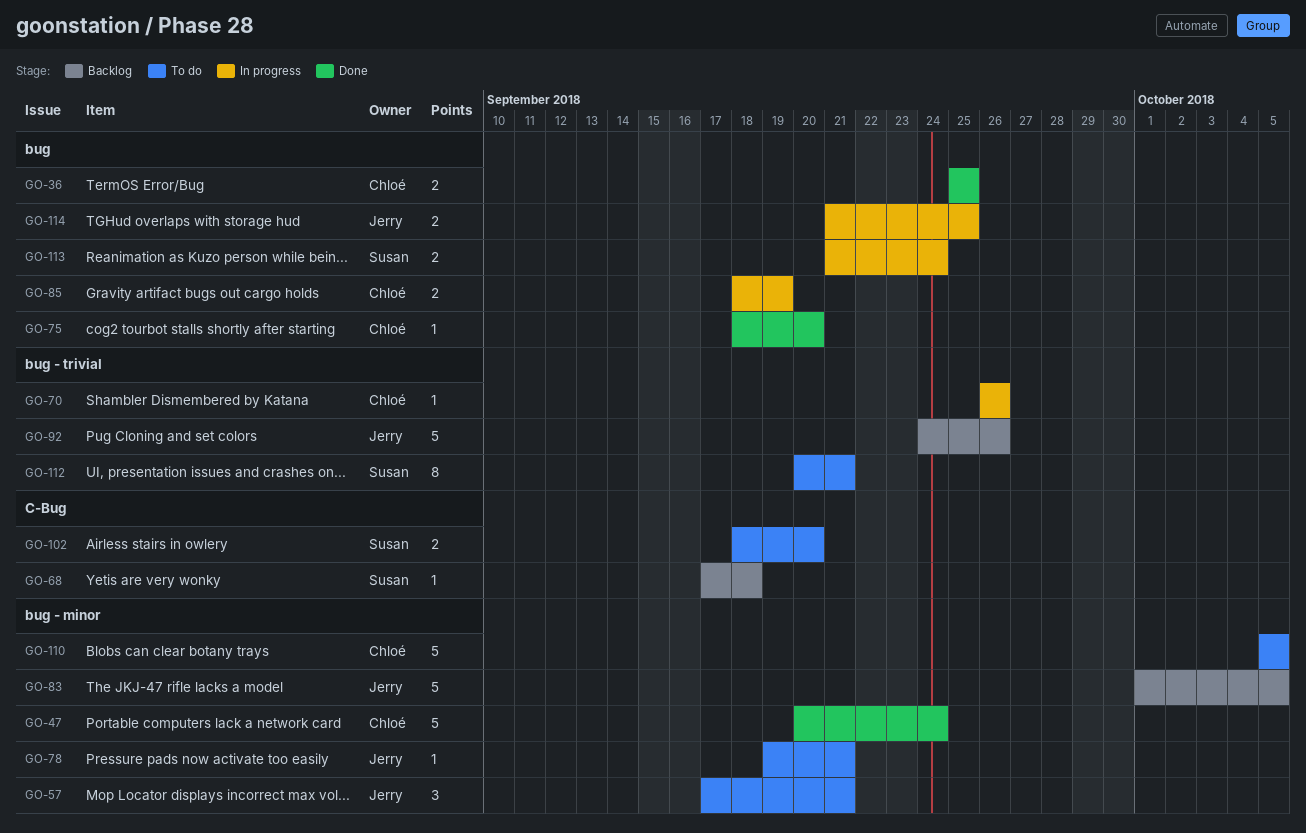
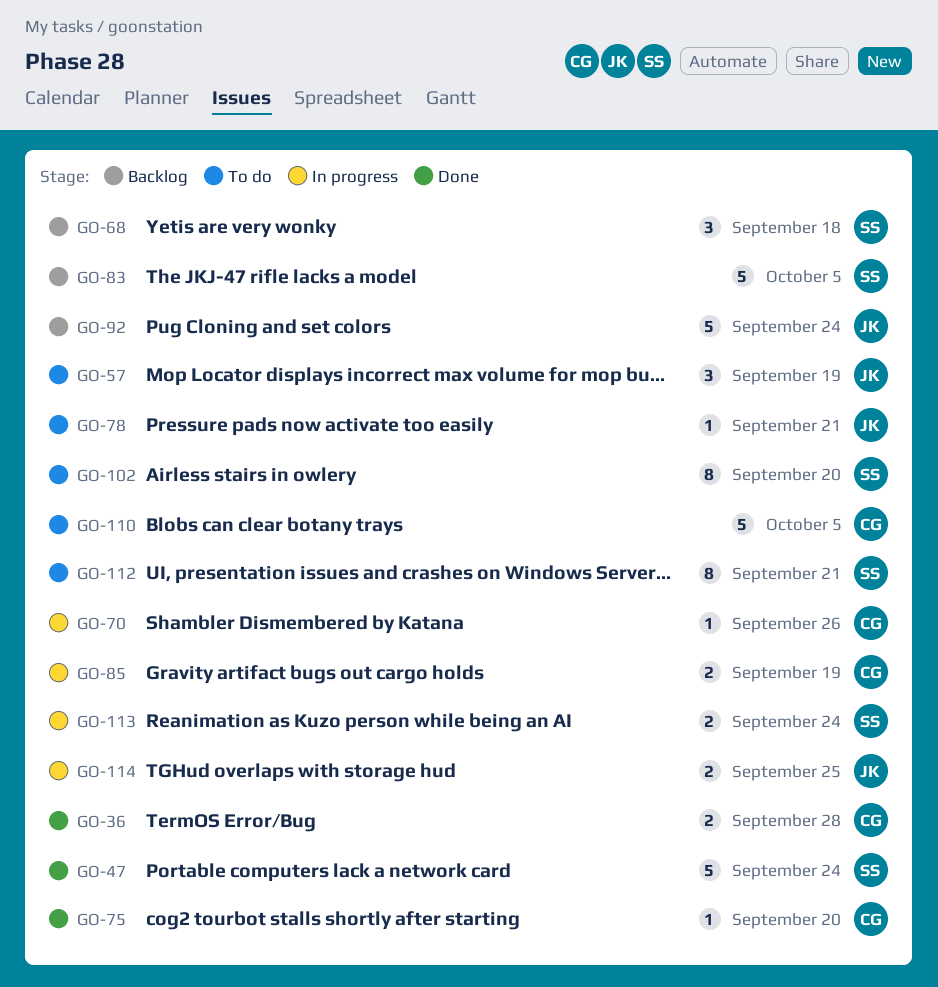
GO-36, due: Sep 25 -> Sep 28
GO-47, owner: Chloé -> Susan
GO-57, due: Sep 21 -> Sep 19
GO-68, estimate: 1 -> 3
GO-83, owner: Jerry -> Susan
GO-92, due: Sep 26 -> Sep 24
GO-102, estimate: 2 -> 8

